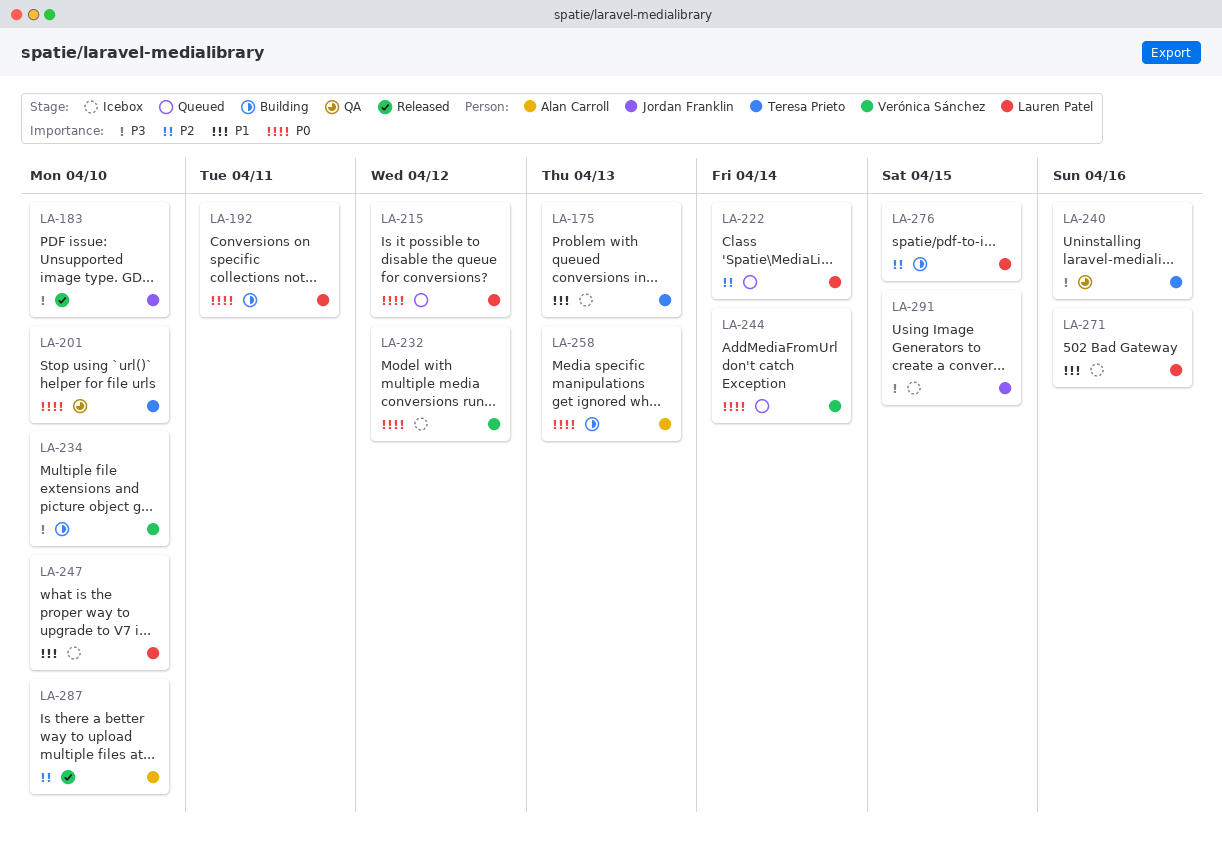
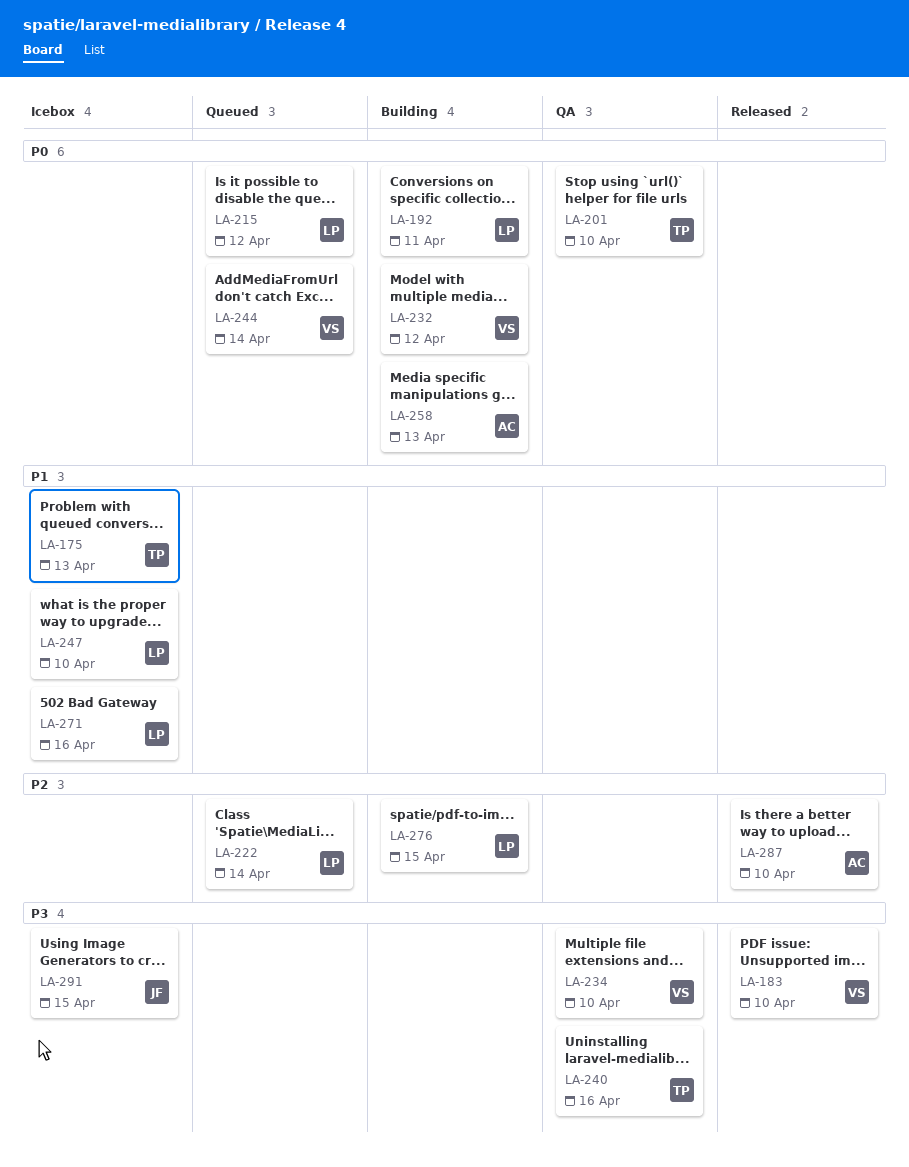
LA-183, owner: Jordan Franklin -> Verónica Sánchez
LA-232, status: Icebox -> Building
LA-234, status: Building -> QA

